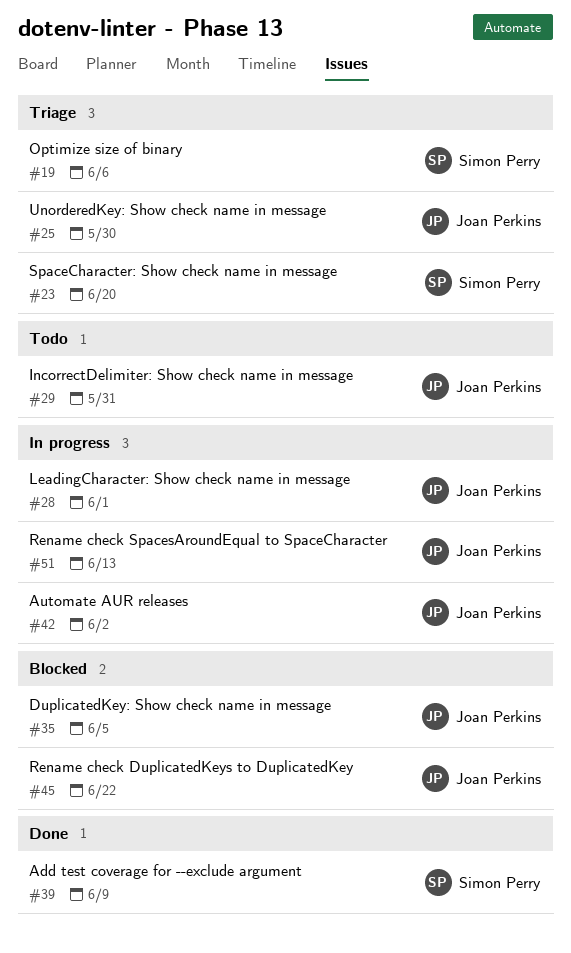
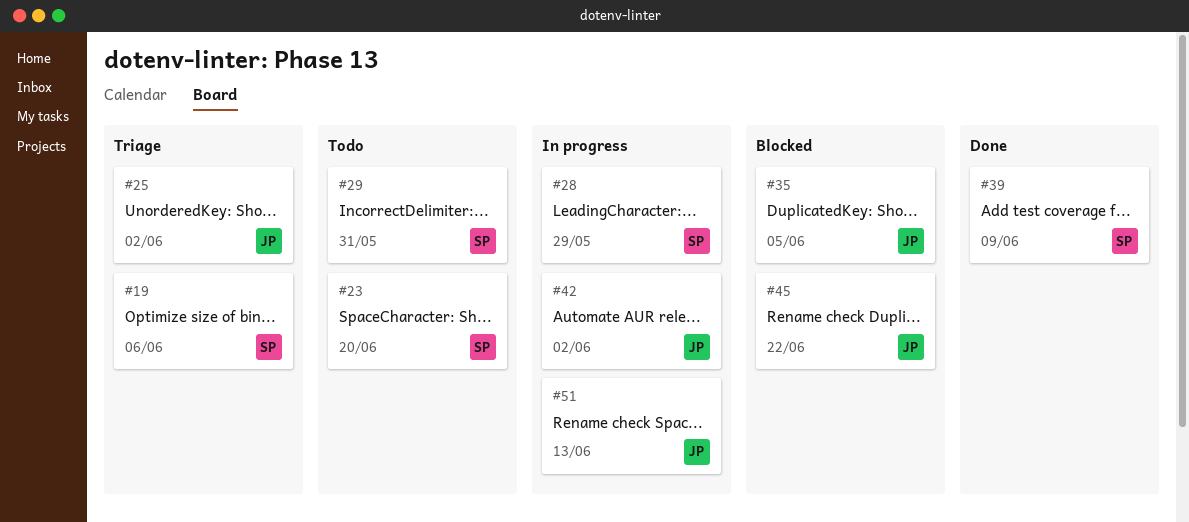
#23, status: Triage -> Todo
#25, due: May 30 -> Jun 2
#28, owner: Joan Perkins -> Simon Perry
#28, due: Jun 1 -> May 29
#29, owner: Joan Perkins -> Simon Perry

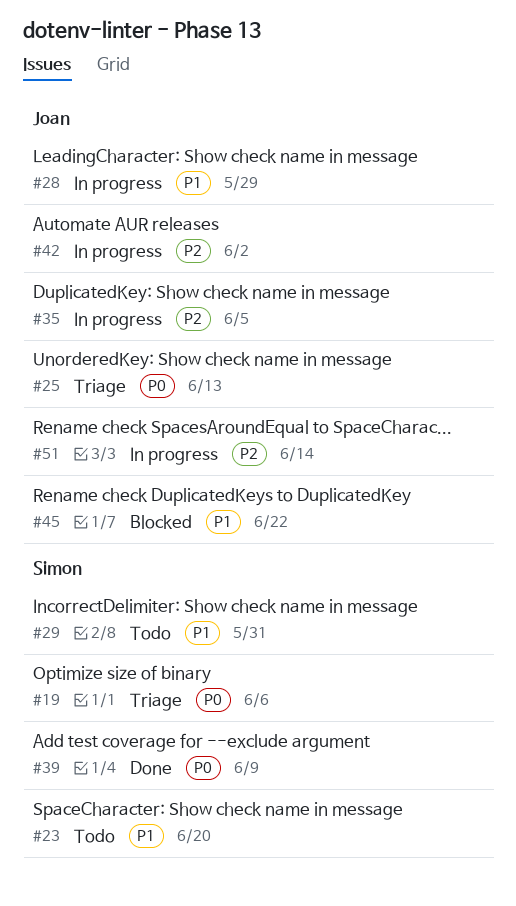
#25, due: Jun 2 -> Jun 13
#28, owner: Simon -> Joan
#35, status: Blocked -> In progress
#51, due: Jun 13 -> Jun 14

